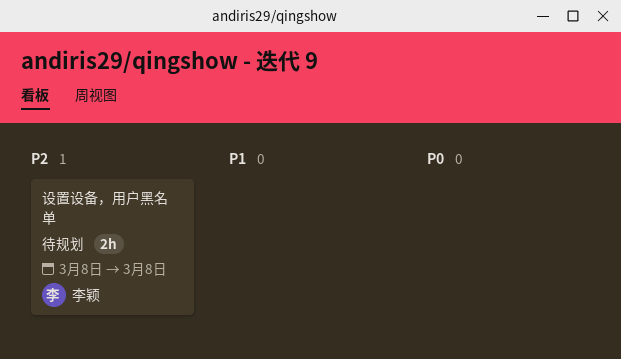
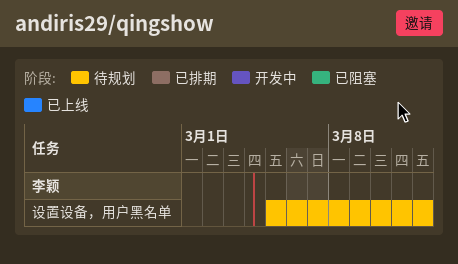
设置设备，用户黑名单, start: Mar 8 -> Mar 5
设置设备，用户黑名单, due: Mar 8 -> Mar 12

